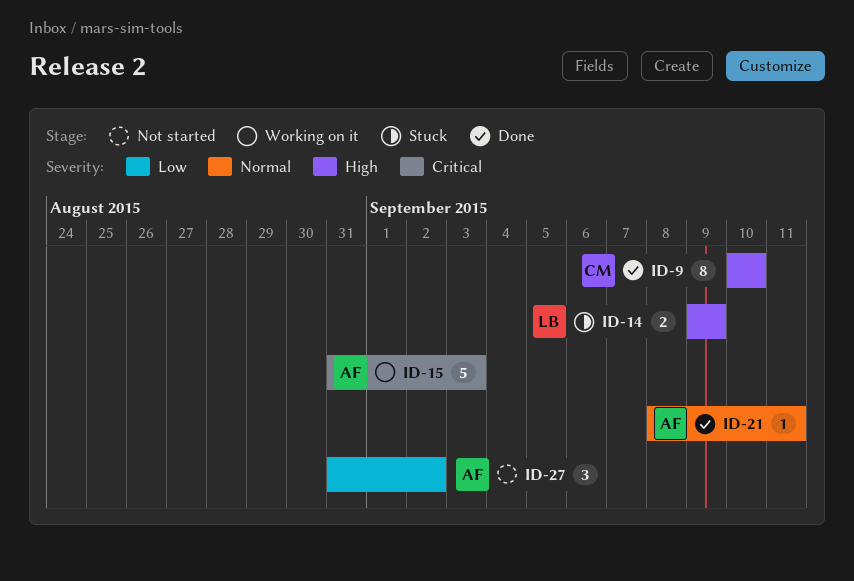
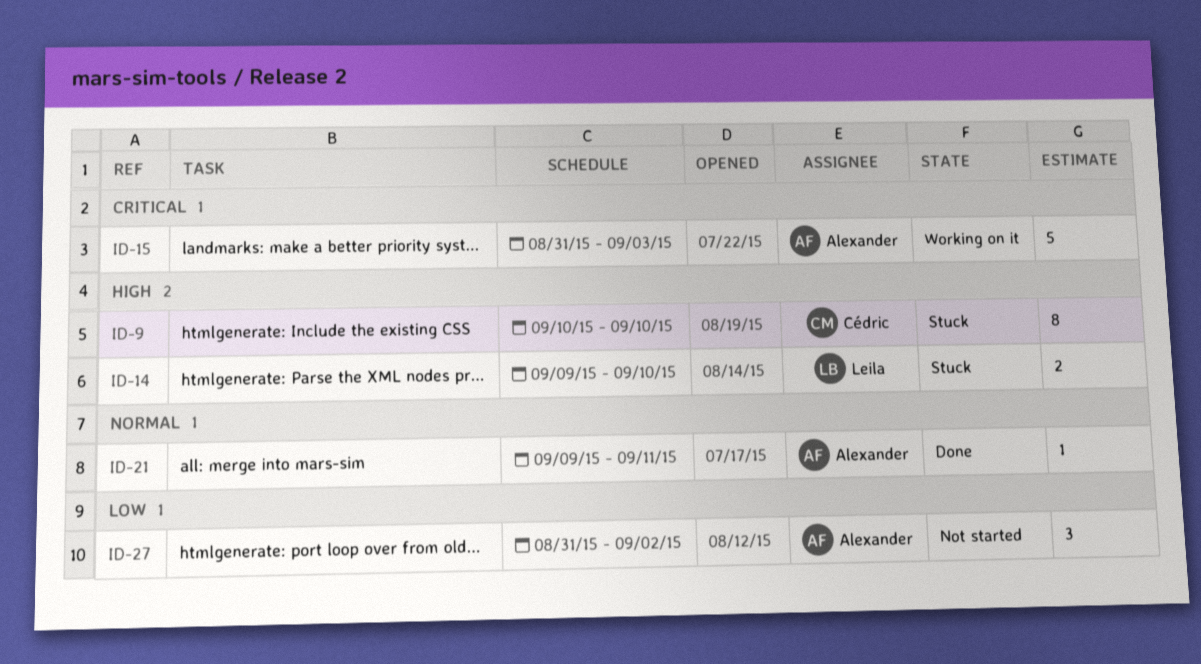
ID-9, status: Done -> Stuck
ID-14, due: Sep 9 -> Sep 10
ID-21, start: Sep 8 -> Sep 9

